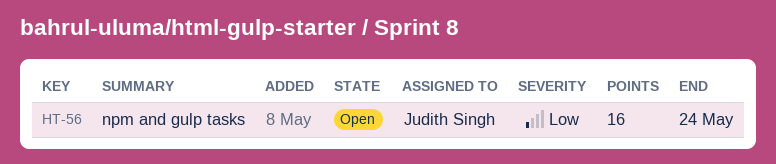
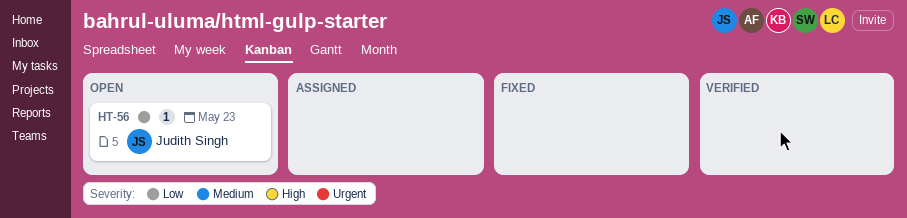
HT-56, estimate: 16 -> 1
HT-56, due: May 24 -> May 23

